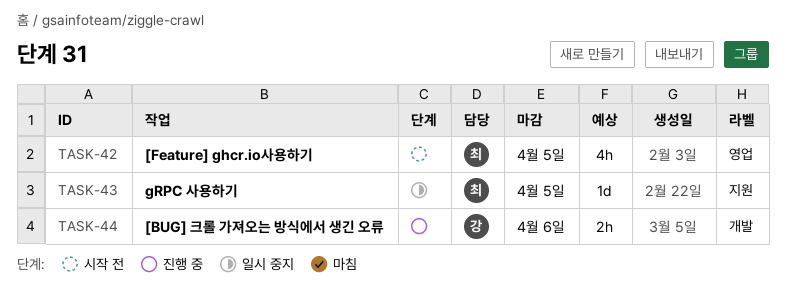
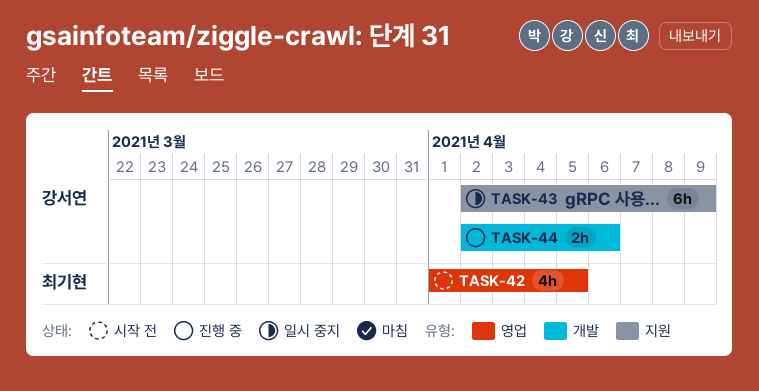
TASK-43, owner: 최기현 -> 강서연
TASK-43, estimate: 1d -> 6h
TASK-43, due: Apr 5 -> Apr 9

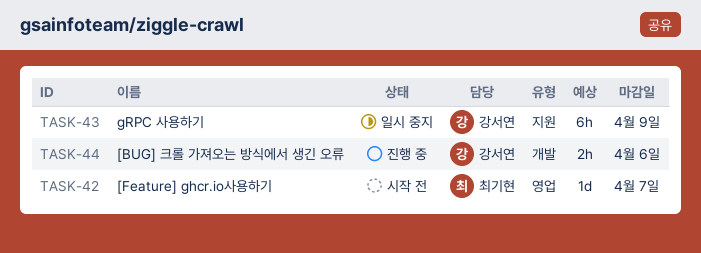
TASK-42, estimate: 4h -> 1d
TASK-42, due: Apr 5 -> Apr 7

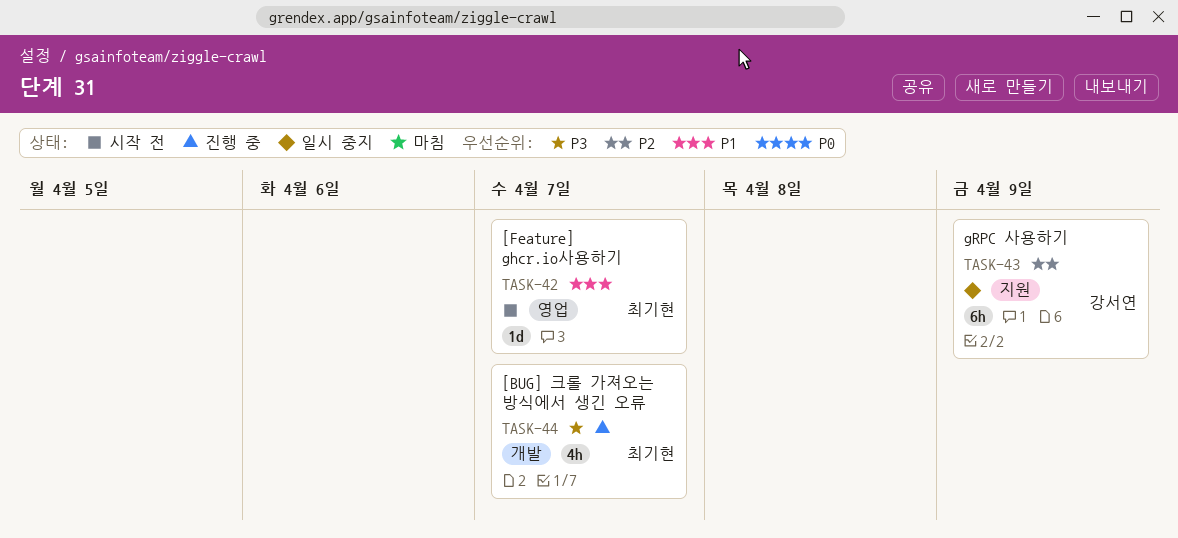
TASK-44, owner: 강서연 -> 최기현
TASK-44, estimate: 2h -> 4h
TASK-44, due: Apr 6 -> Apr 7

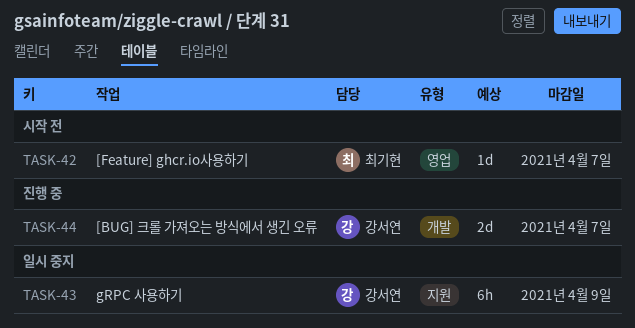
TASK-44, owner: 최기현 -> 강서연
TASK-44, estimate: 4h -> 2d

